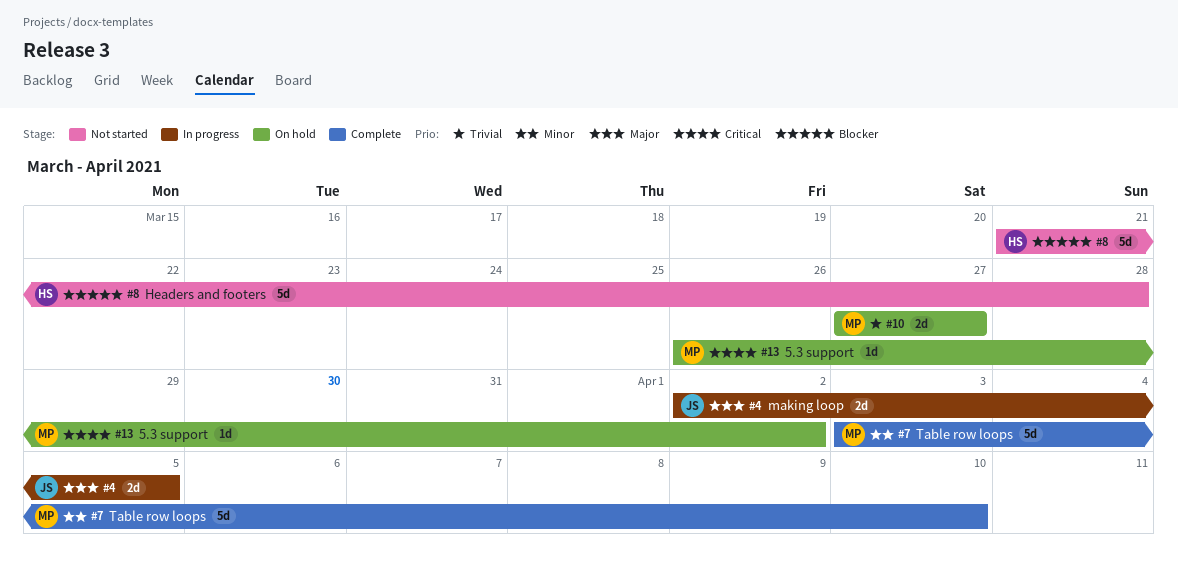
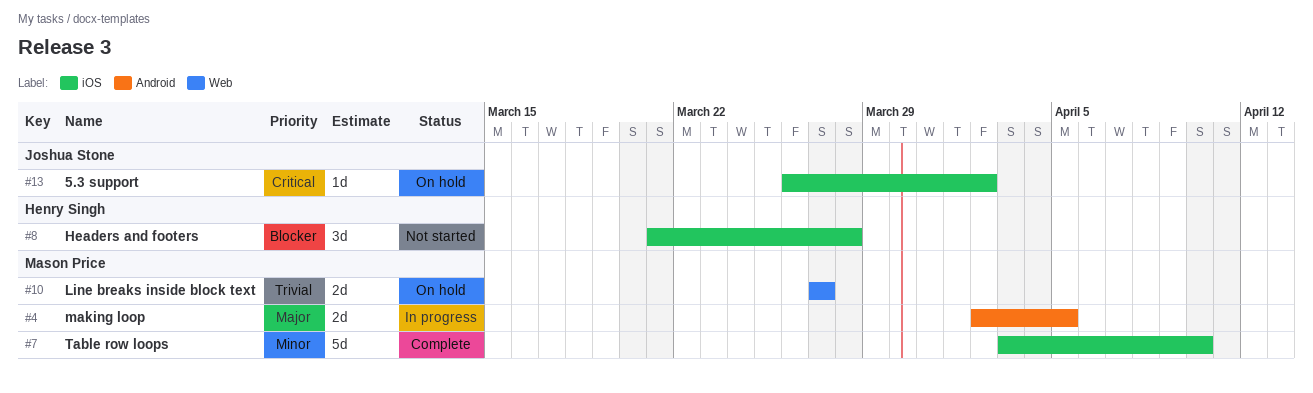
#4, owner: Joshua Stone -> Mason Price
#8, estimate: 5d -> 3d
#13, owner: Mason Price -> Joshua Stone

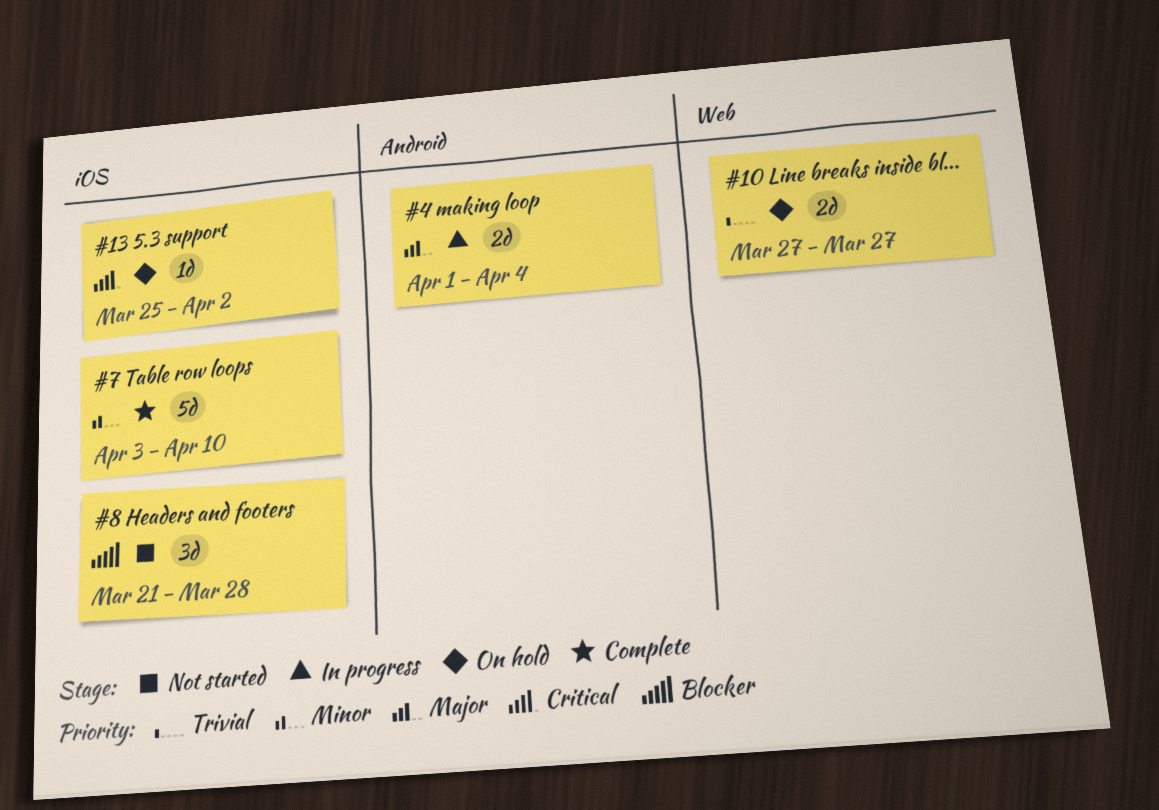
#4, start: Apr 2 -> Apr 1
#4, due: Apr 5 -> Apr 4
#13, start: Mar 26 -> Mar 25

